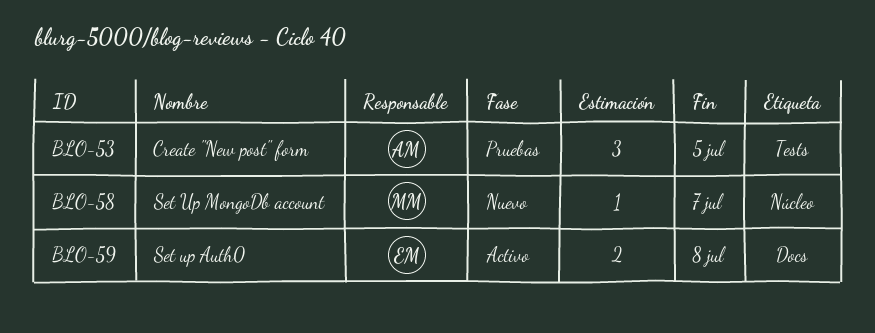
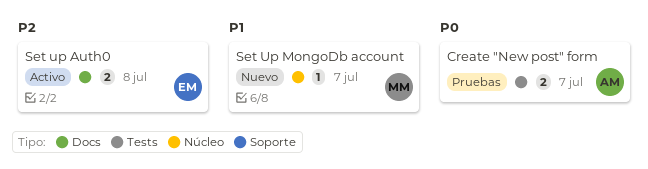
Create "New post" form, estimate: 3 -> 2
Create "New post" form, due: Jul 5 -> Jul 7

